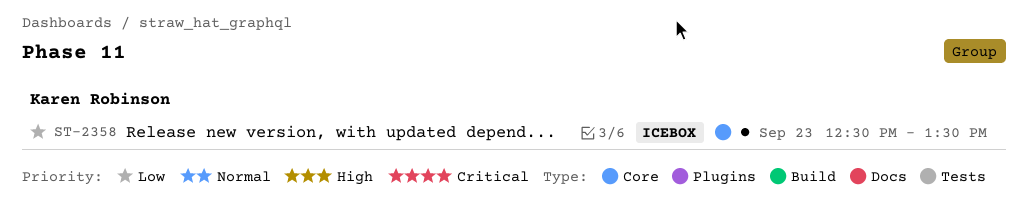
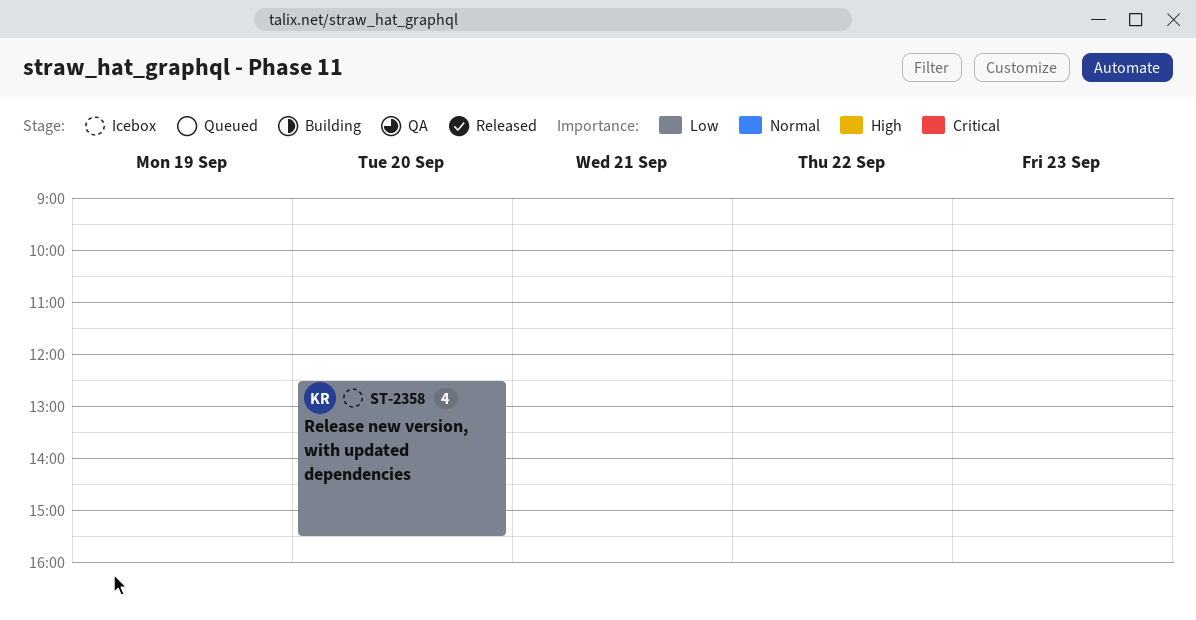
ST-2358, estimate: 1 -> 4
ST-2358, day: Sep 23 -> Sep 20
ST-2358, ends: 13:30 -> 15:30

